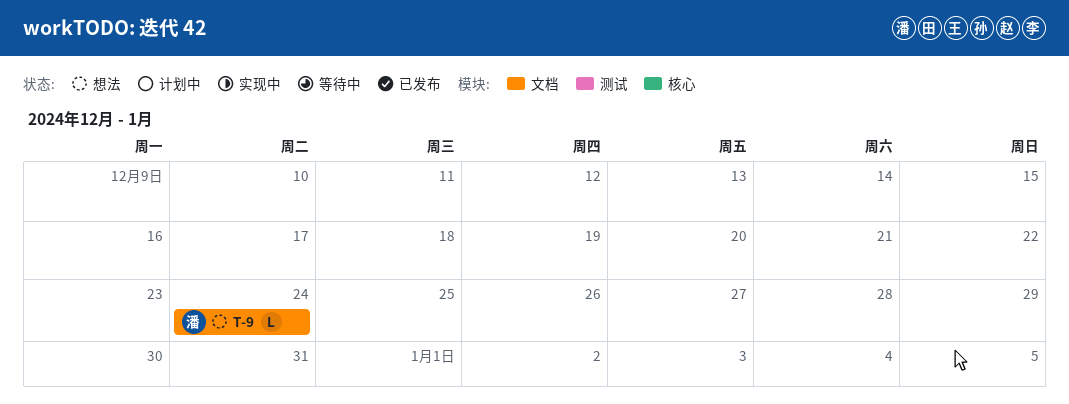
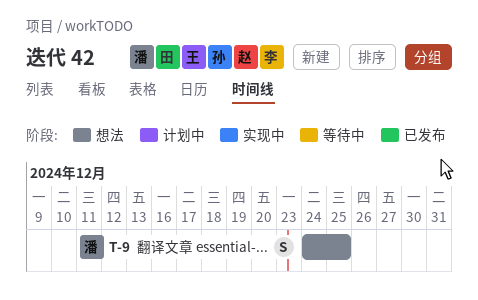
T-9, estimate: L -> S
T-9, due: Dec 24 -> Dec 25

